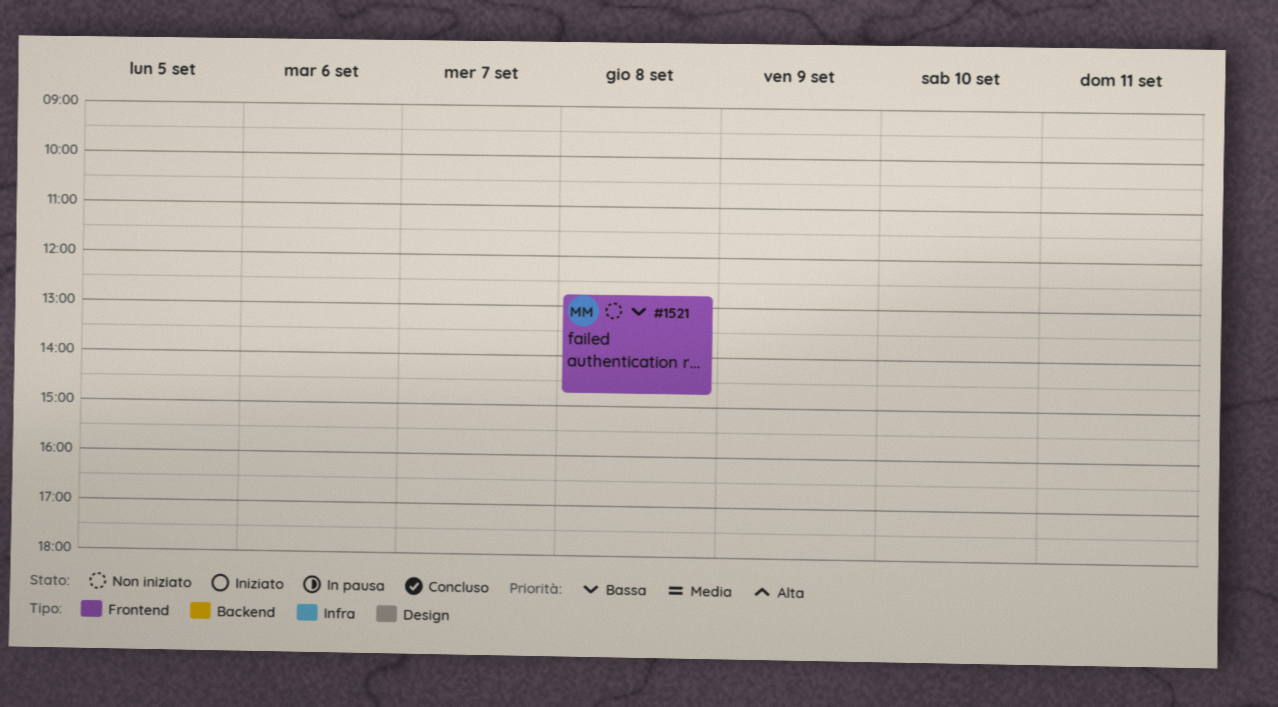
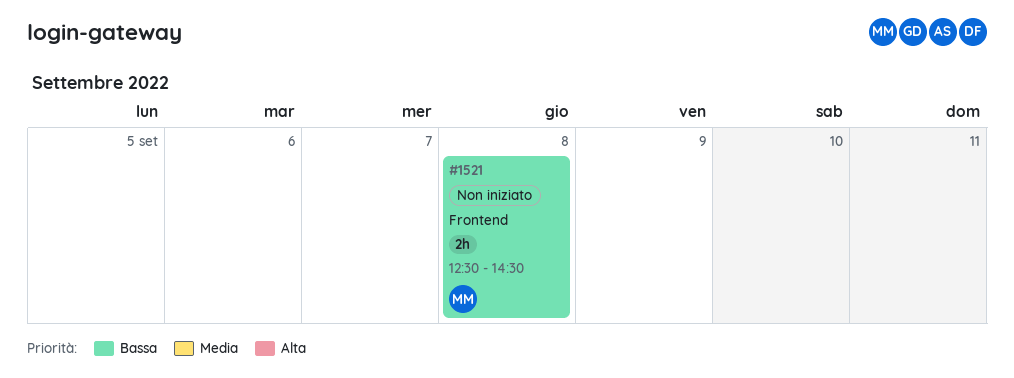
#1521, begins: 12:45 -> 12:30
#1521, ends: 14:45 -> 14:30

